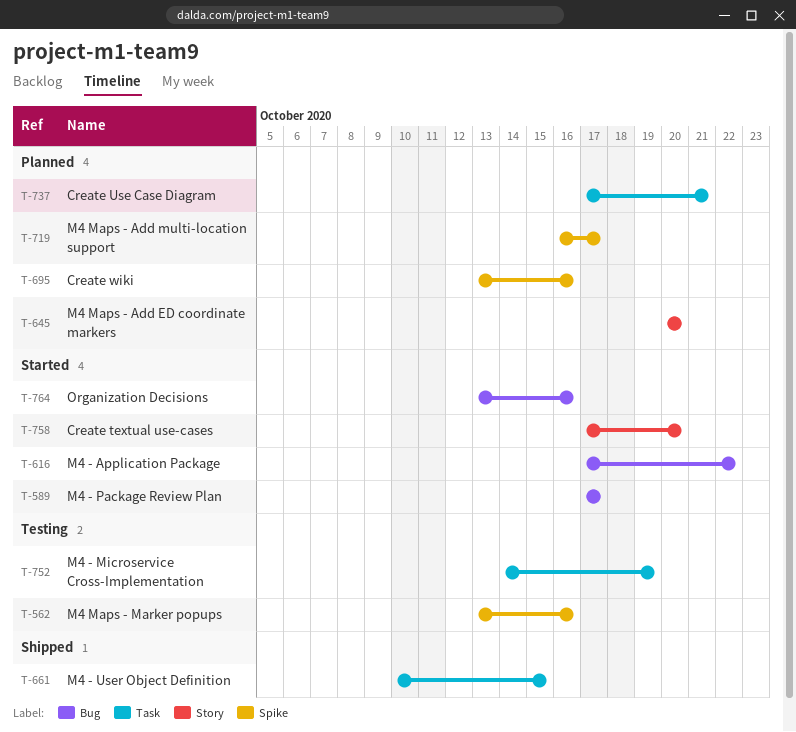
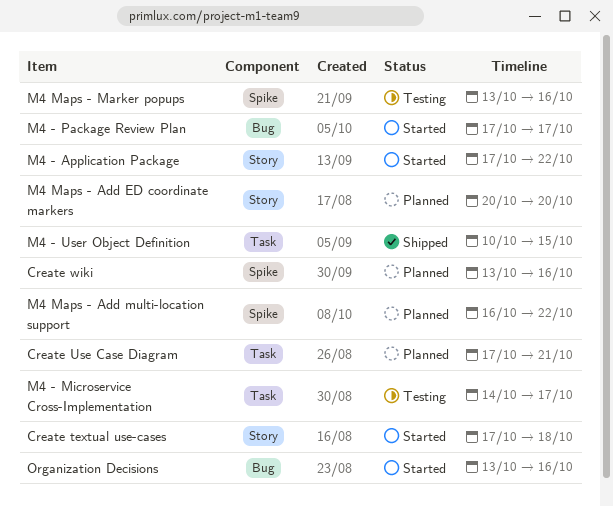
Create textual use-cases, due: Oct 20 -> Oct 18
M4 - Application Package, label: Bug -> Story
M4 - Microservice Cross-Implementation, due: Oct 19 -> Oct 17
M4 Maps - Add multi-location support, due: Oct 17 -> Oct 22

